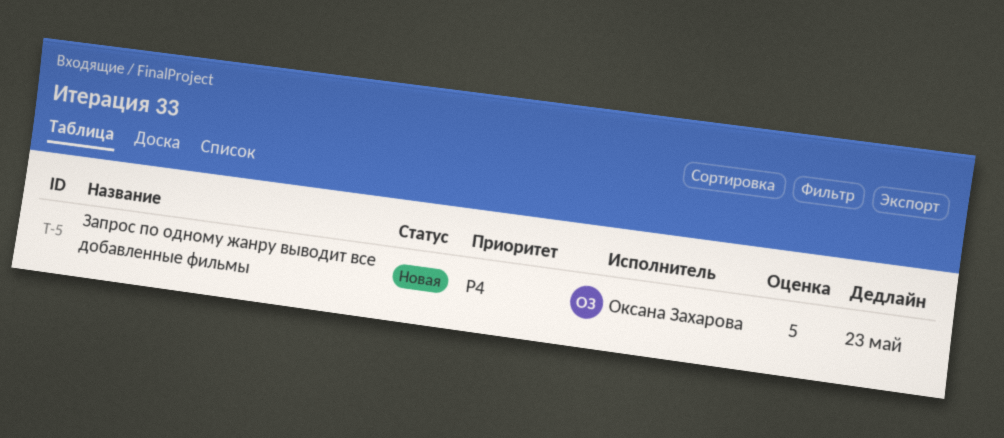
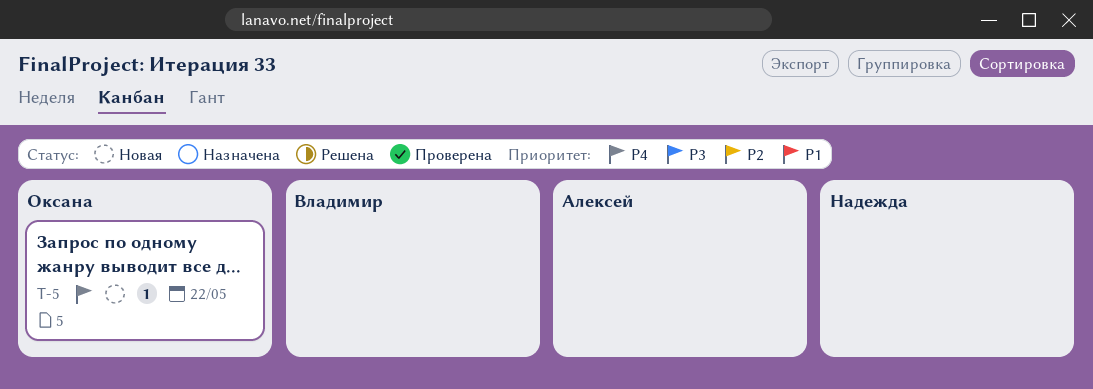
T-5, estimate: 5 -> 1
T-5, due: May 23 -> May 22

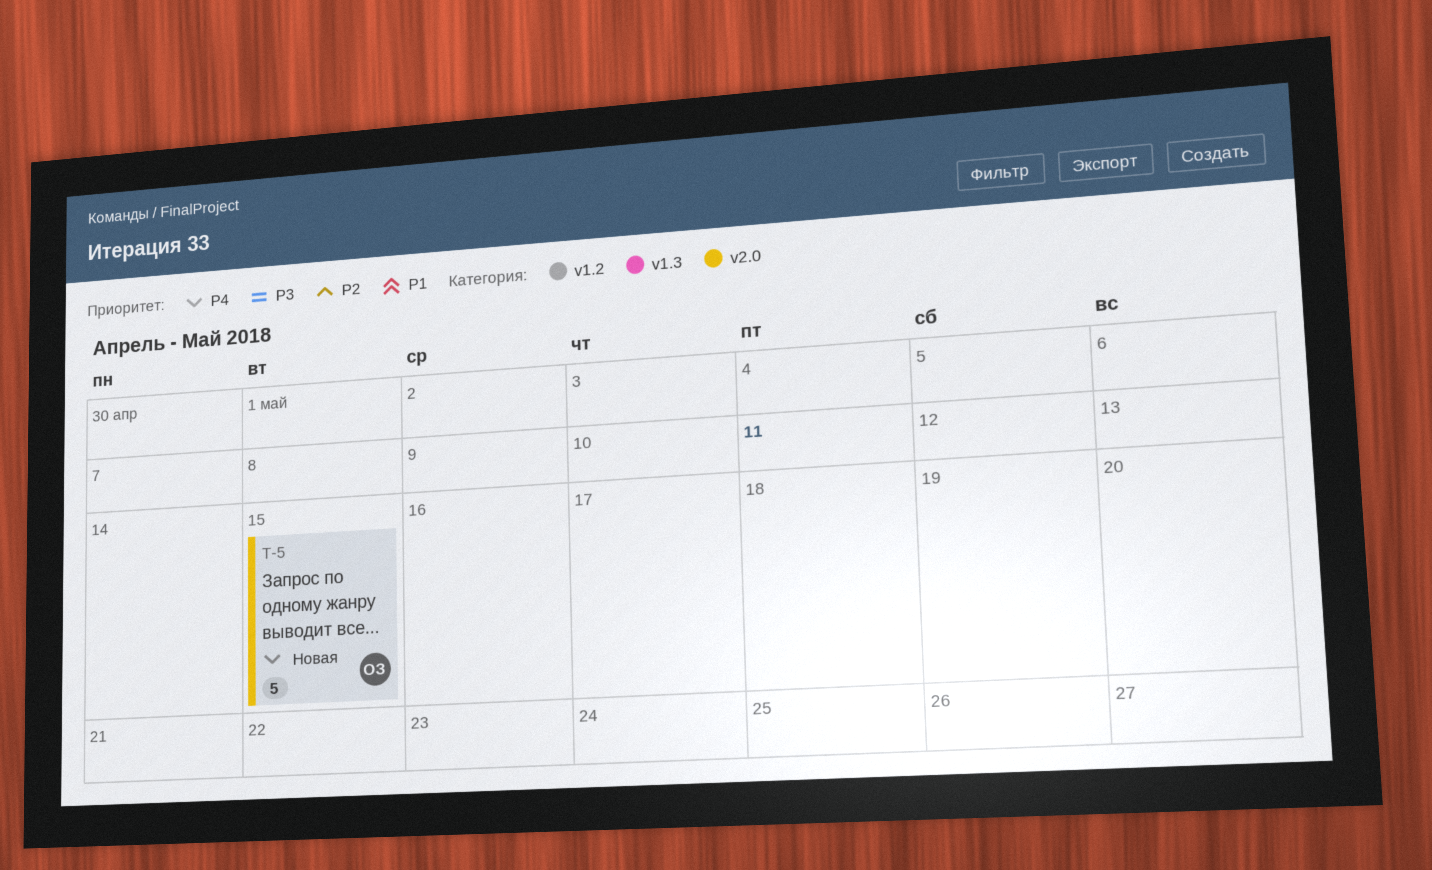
T-5, estimate: 1 -> 5
T-5, due: May 22 -> May 15

